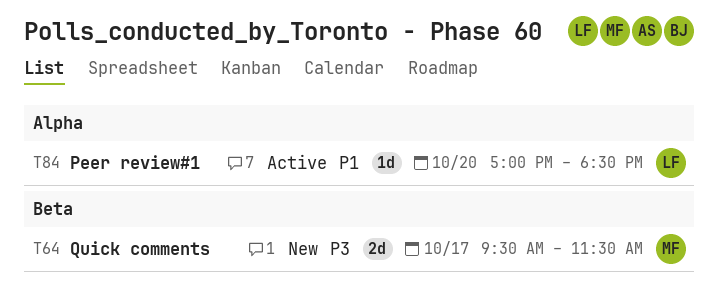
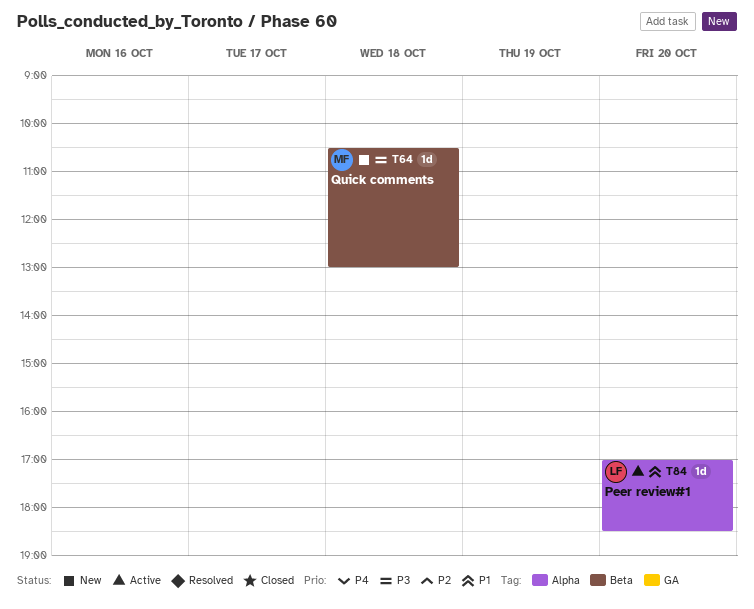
T64, estimate: 2d -> 1d
T64, day: Oct 17 -> Oct 18
T64, begins: 09:30 -> 10:30
T64, ends: 11:30 -> 13:00

